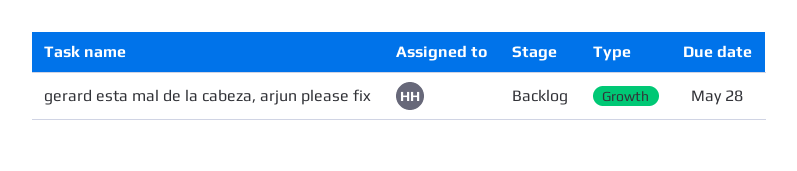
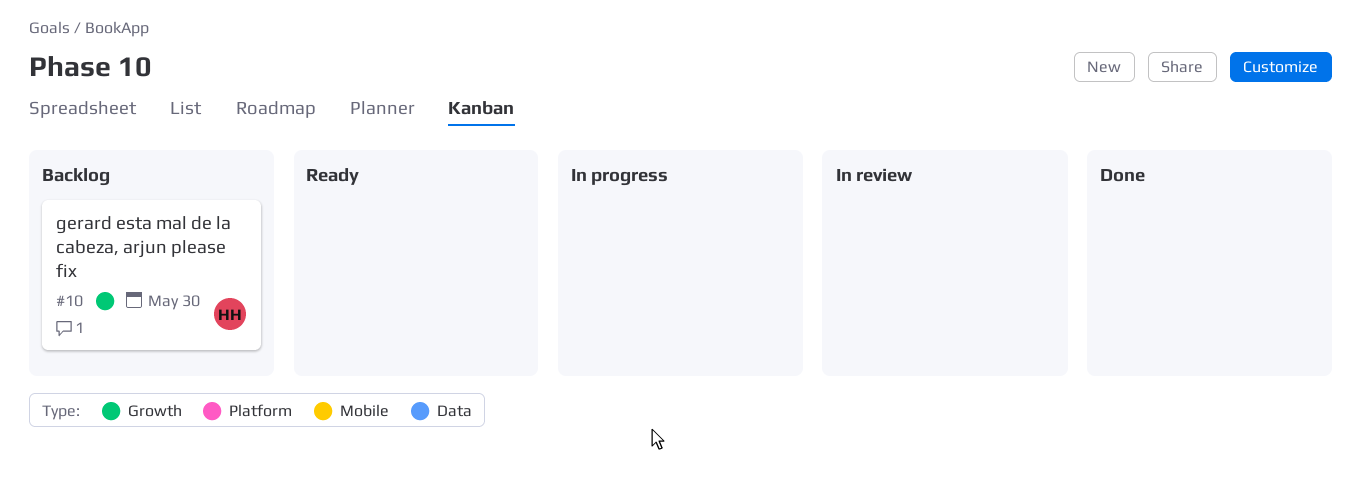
gerard esta mal de la cabeza, arjun please fix, due: May 28 -> May 30

